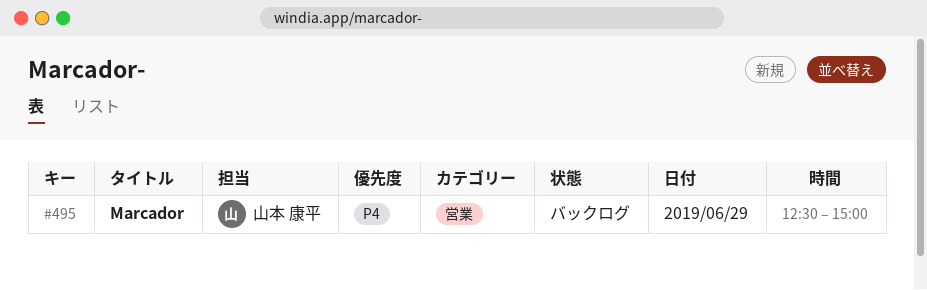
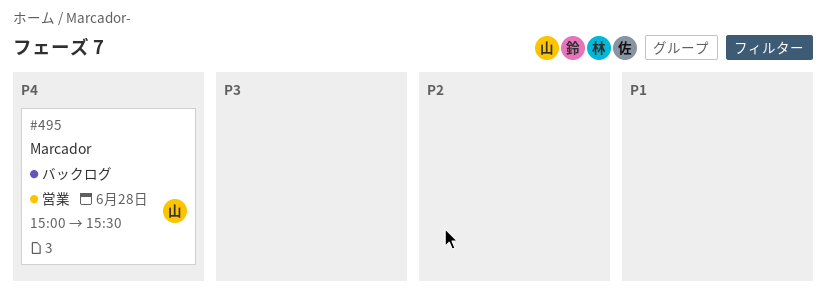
#495, day: Jun 29 -> Jun 28
#495, begins: 12:30 -> 15:00
#495, ends: 15:00 -> 15:30

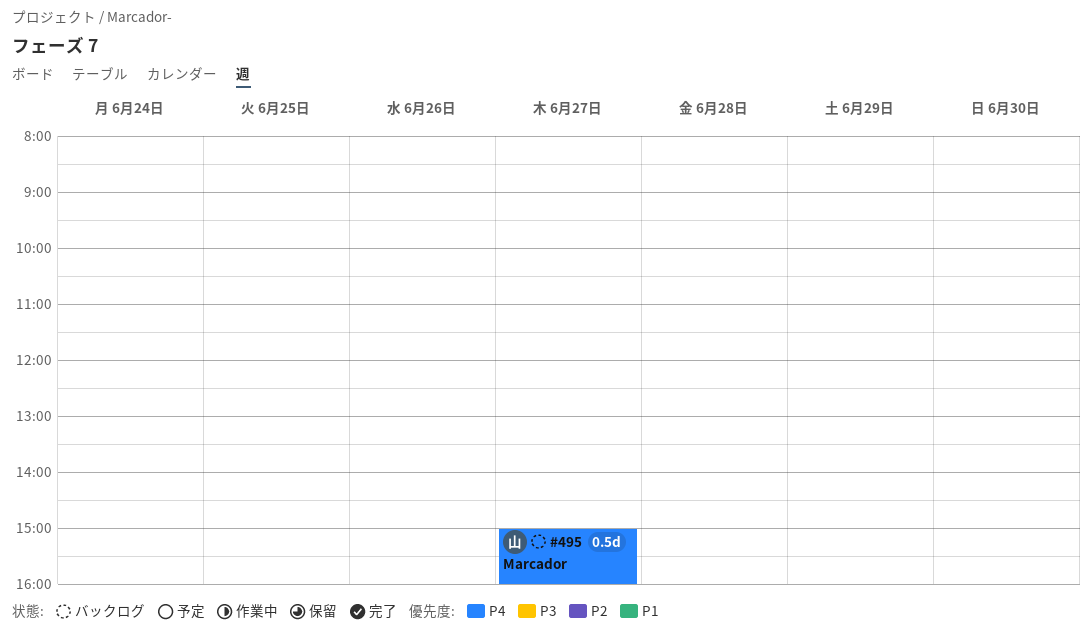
#495, day: Jun 28 -> Jun 27
#495, ends: 15:30 -> 16:00

